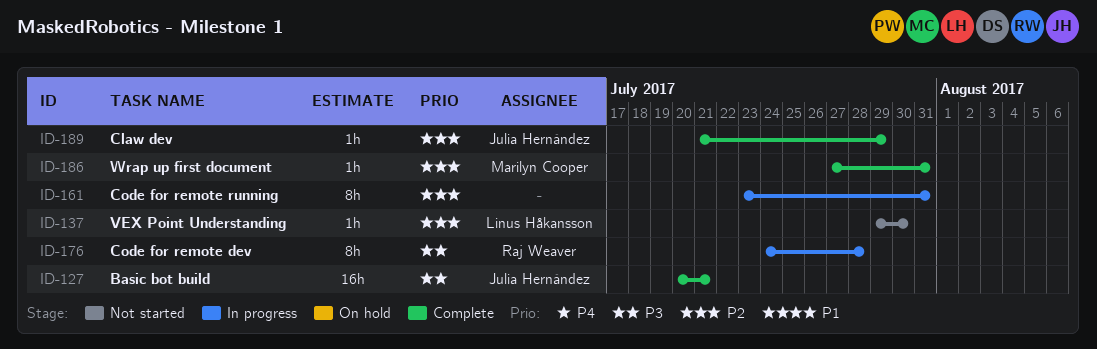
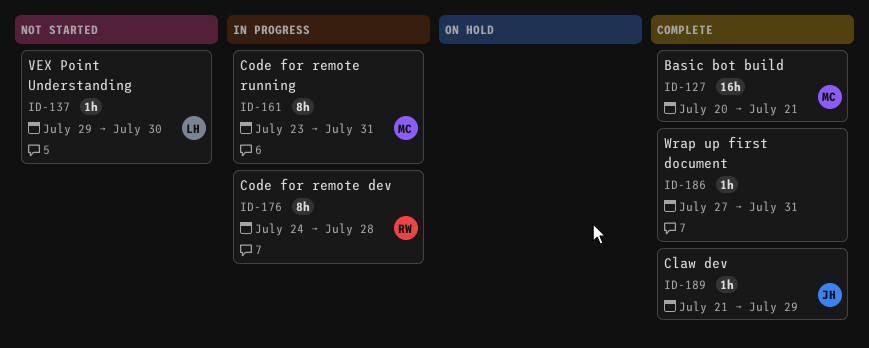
ID-127, owner: Julia Hernández -> Marilyn Cooper
ID-161, owner: none -> Marilyn Cooper
ID-186, owner: Marilyn Cooper -> none

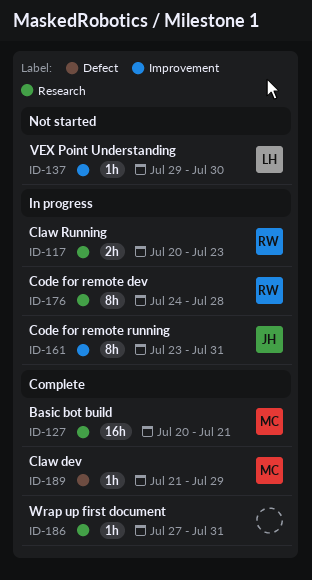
ID-117: none -> present
ID-161, owner: MC -> JH
ID-189, owner: JH -> MC

